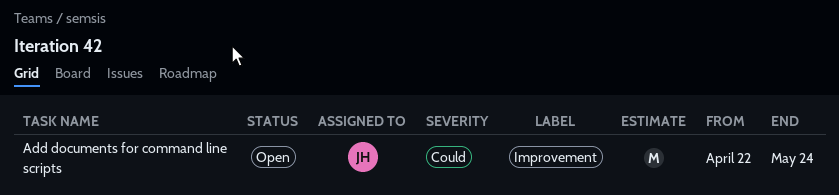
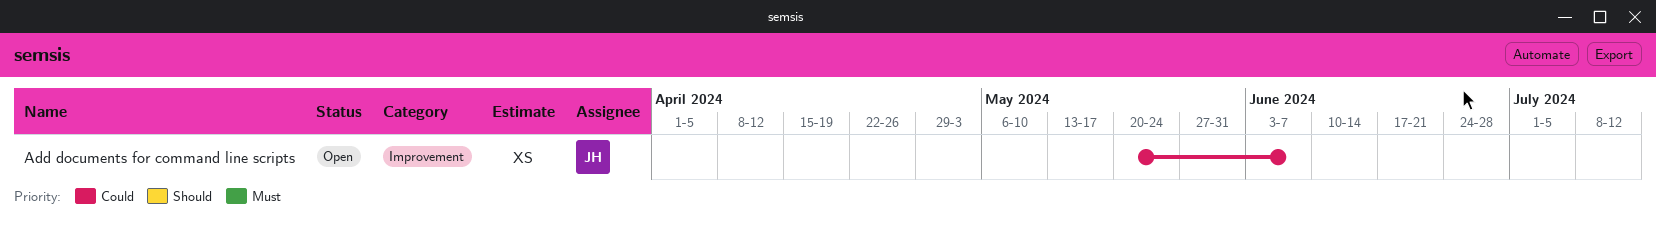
Add documents for command line scripts, estimate: M -> XS
Add documents for command line scripts, start: Apr 22 -> May 20
Add documents for command line scripts, due: May 24 -> Jun 7

